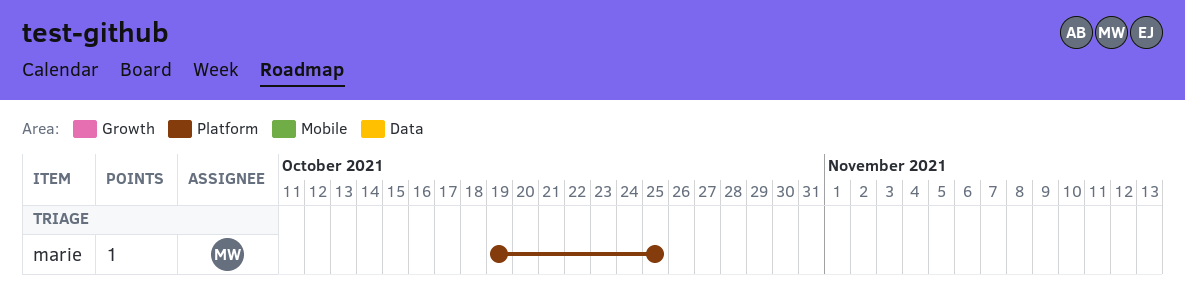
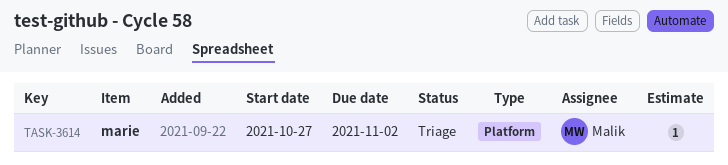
marie, start: Oct 19 -> Oct 27
marie, due: Oct 25 -> Nov 2

